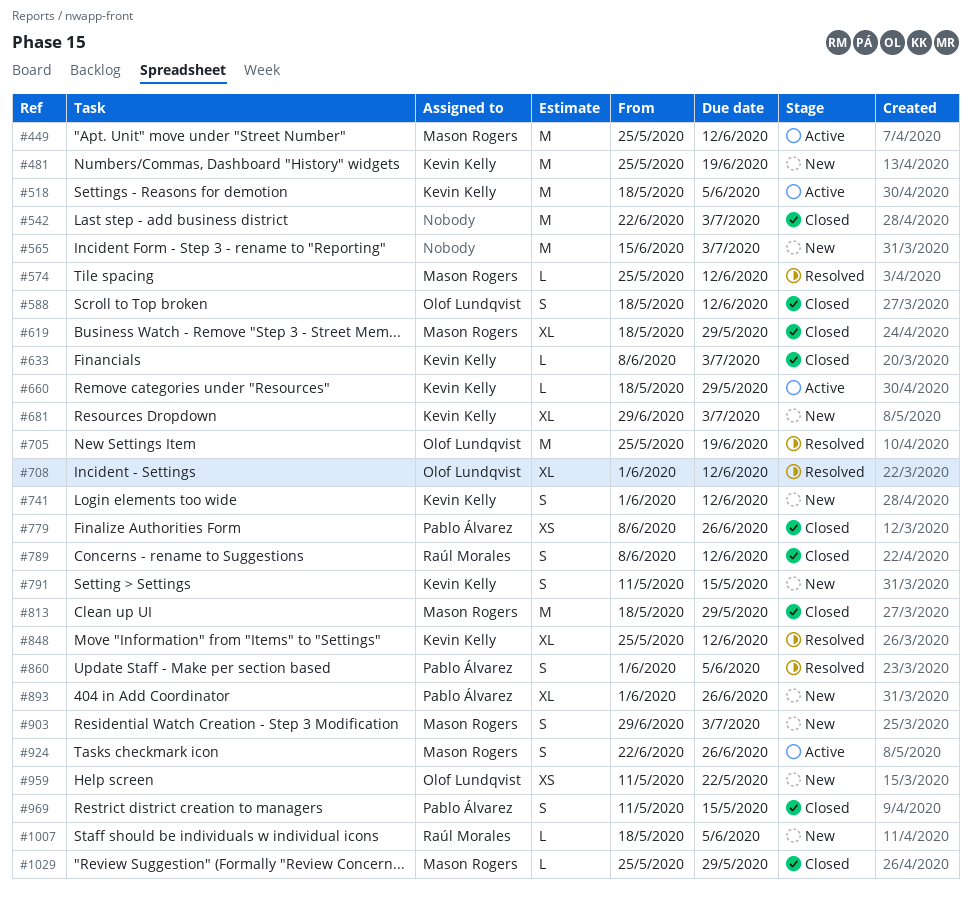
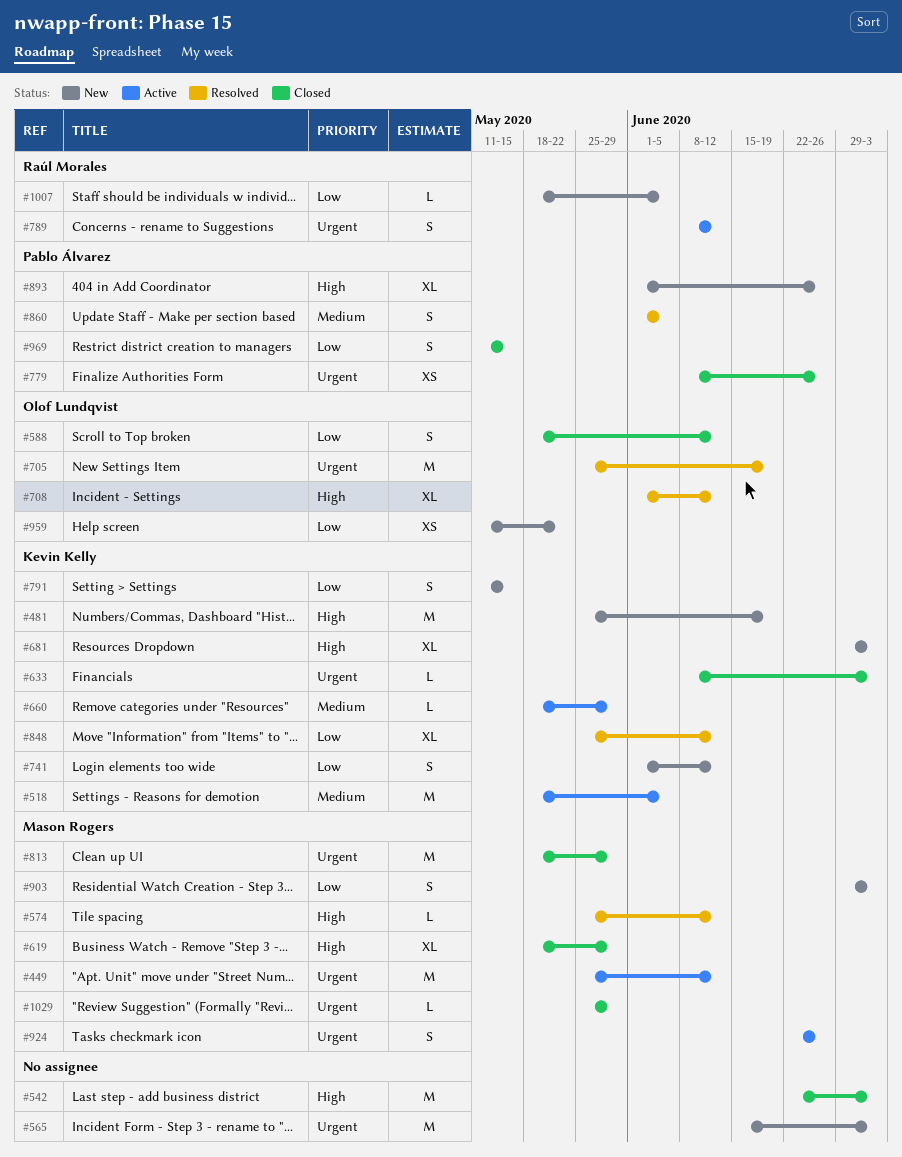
#789, status: Closed -> Active

